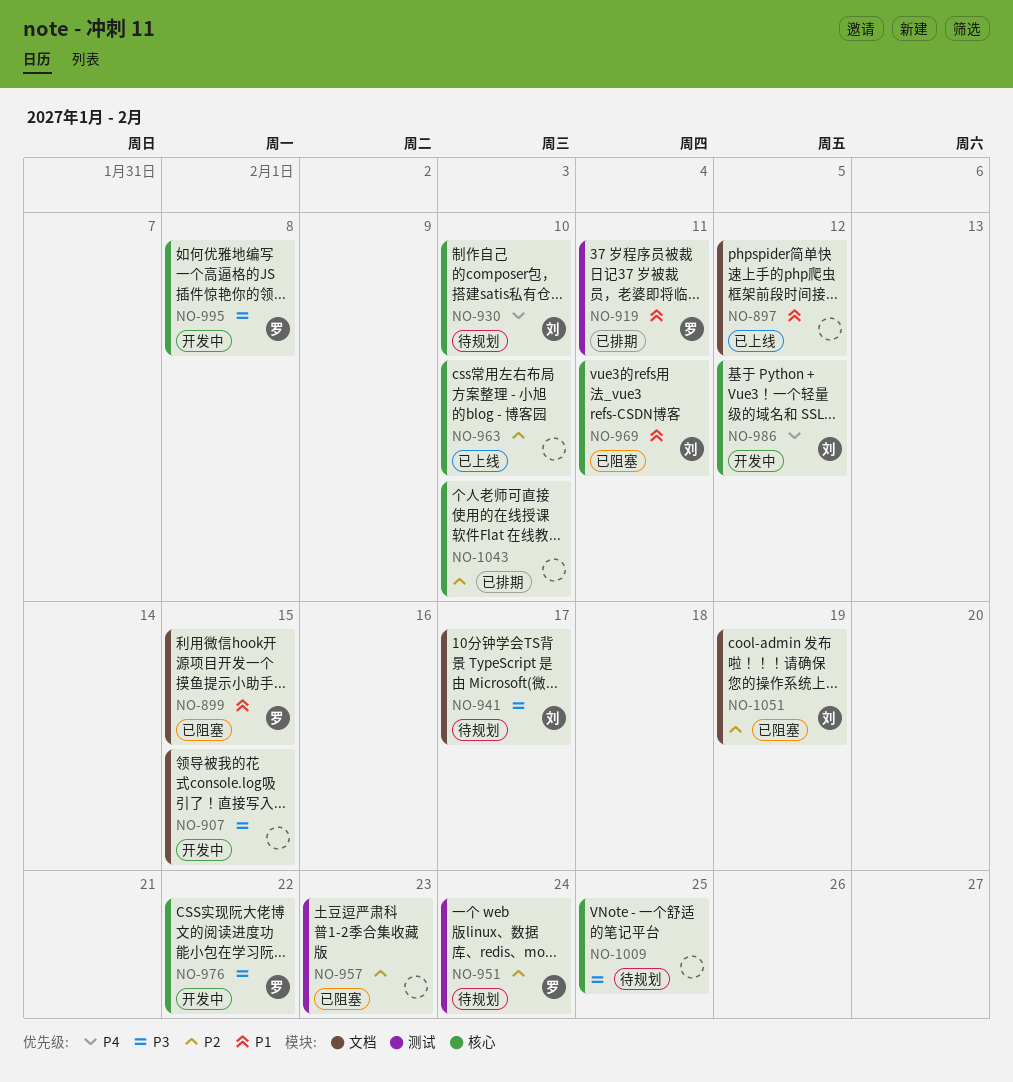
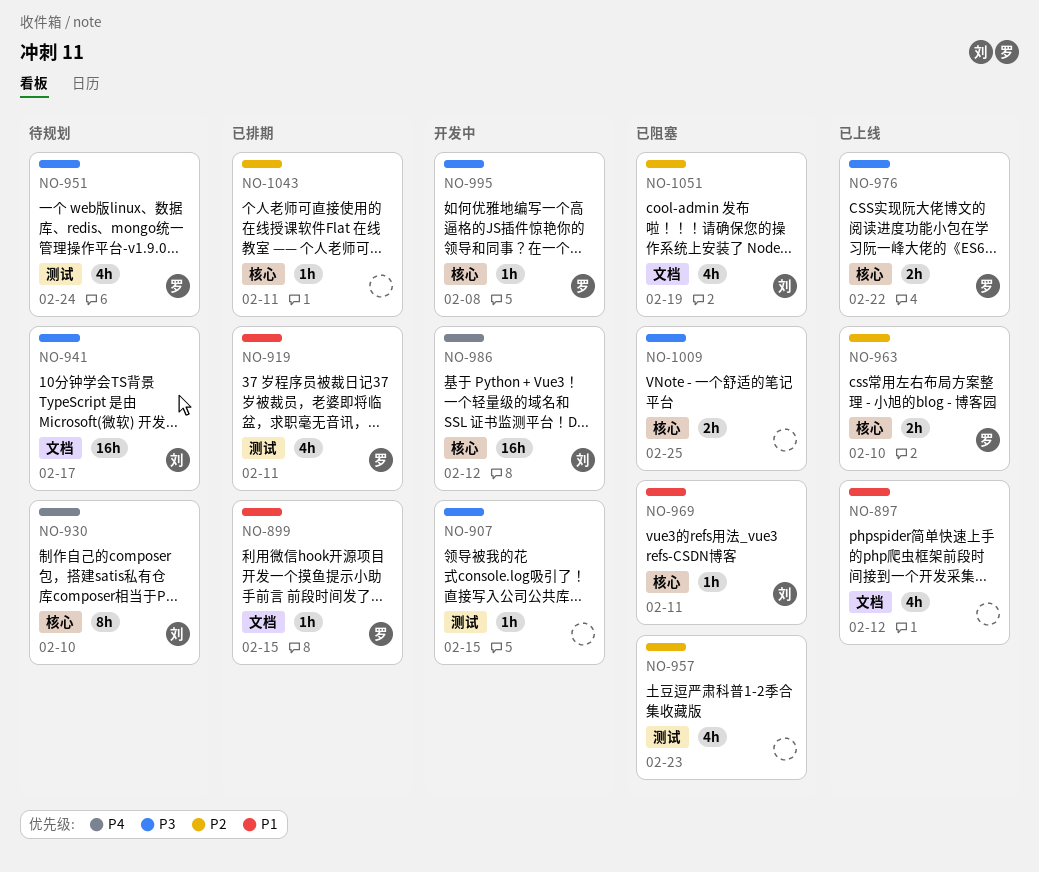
NO-899, status: 已阻塞 -> 已排期
NO-907, label: 文档 -> 测试
NO-951, priority: P2 -> P3
NO-963, owner: none -> 罗
NO-976, status: 开发中 -> 已上线
NO-1009, status: 待规划 -> 已阻塞
NO-1043, due: Feb 10 -> Feb 11

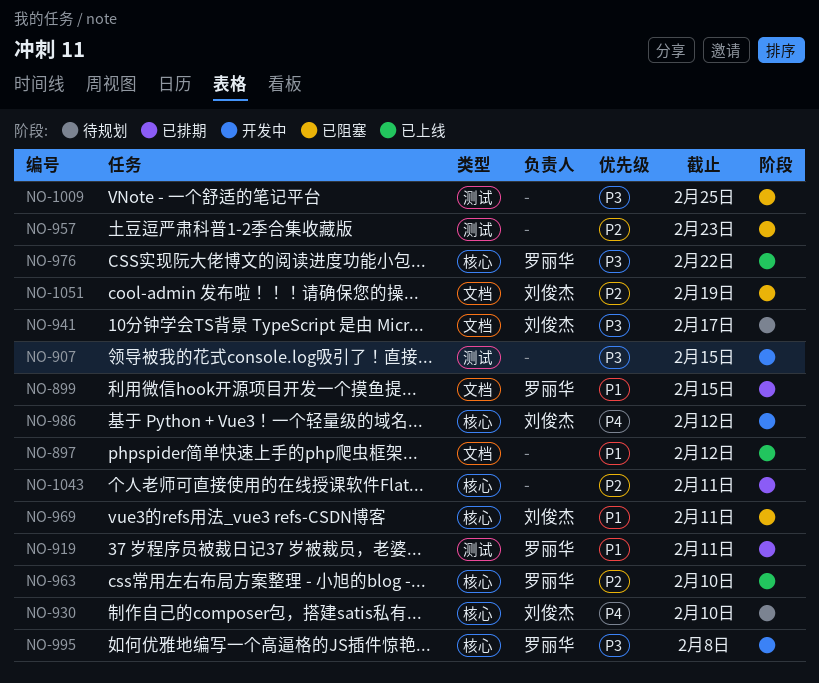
NO-951: present -> none
NO-1009, label: 核心 -> 测试

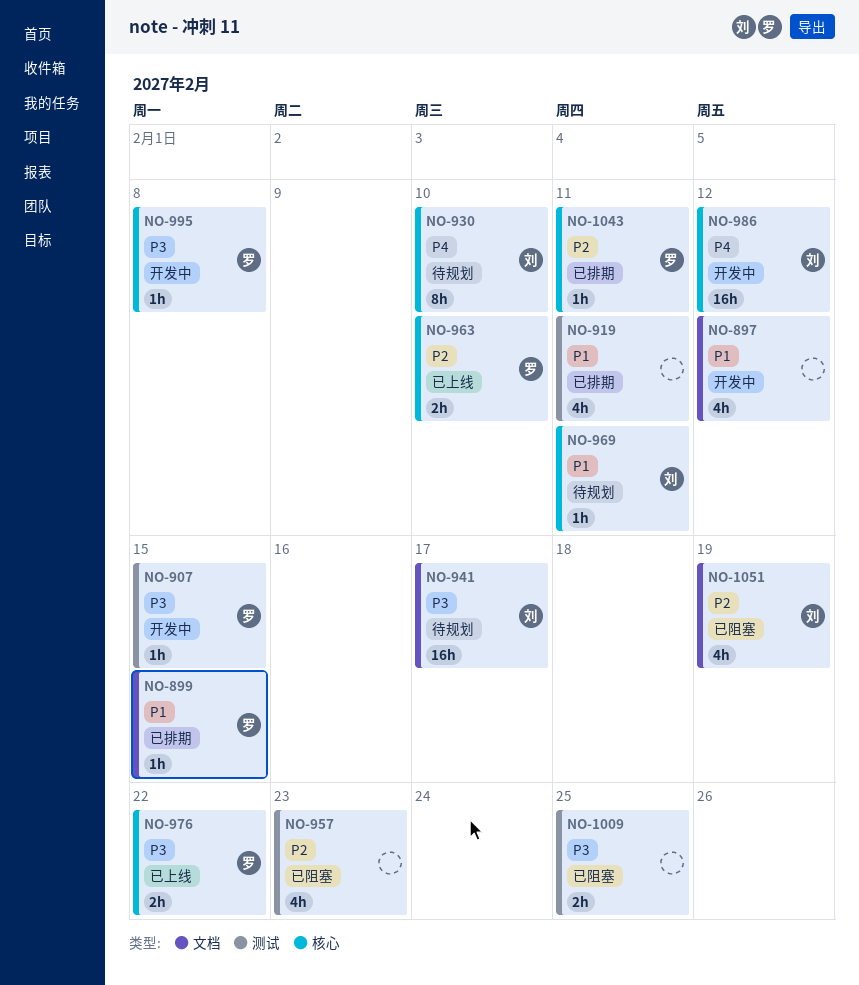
NO-897, status: 已上线 -> 开发中
NO-907, owner: none -> 罗丽华
NO-919, owner: 罗丽华 -> none
NO-969, status: 已阻塞 -> 待规划
NO-1043, owner: none -> 罗丽华

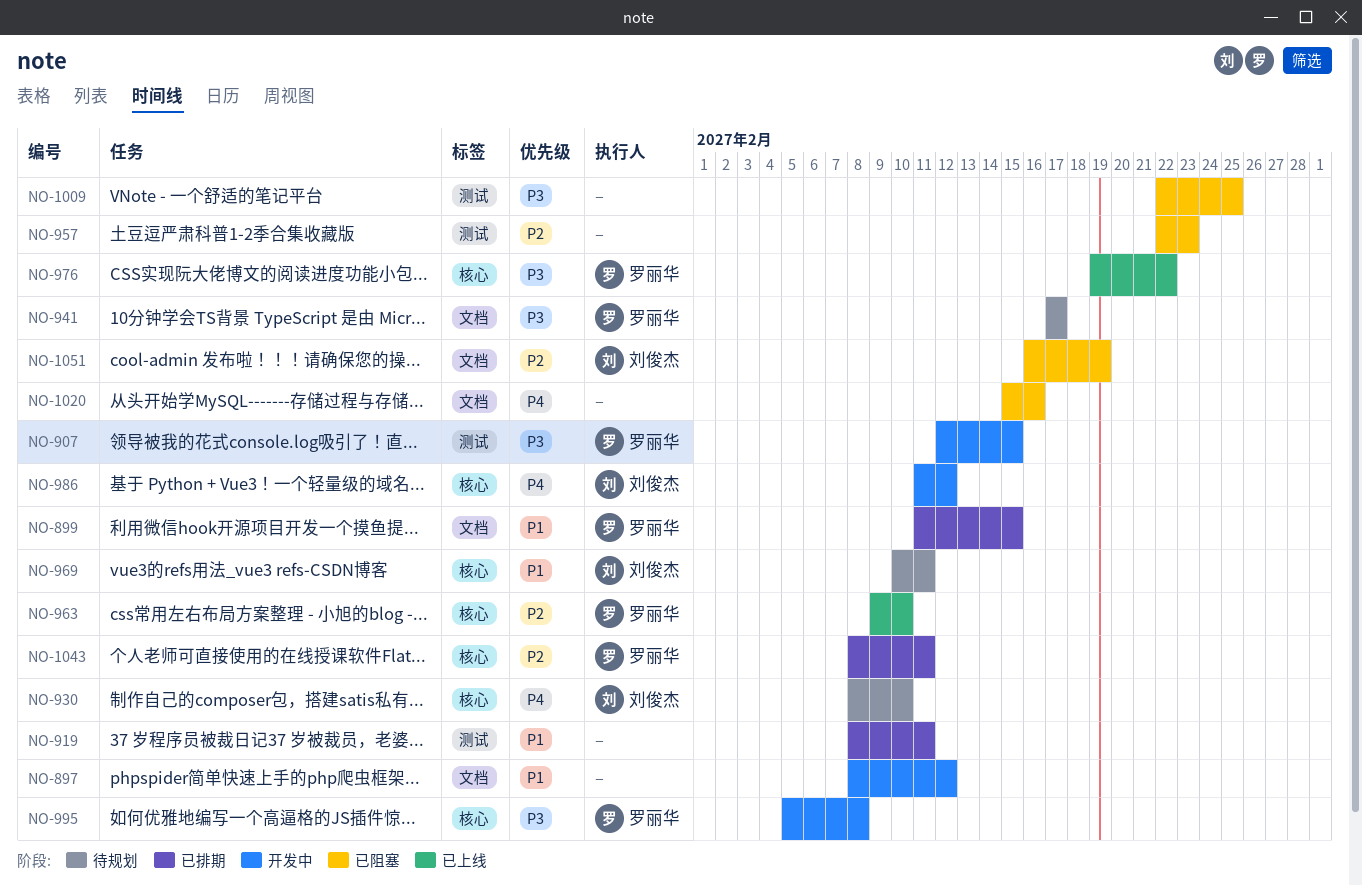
NO-941, owner: 刘俊杰 -> 罗丽华
NO-1020: none -> present

